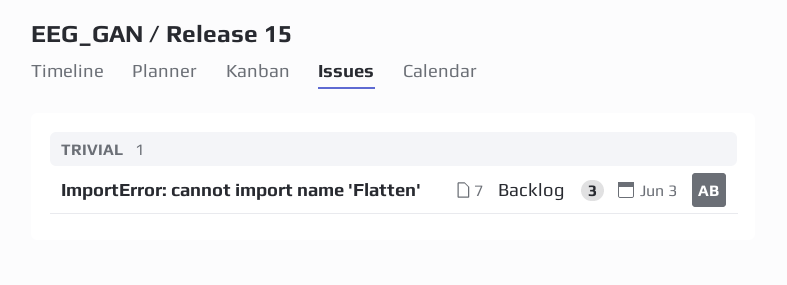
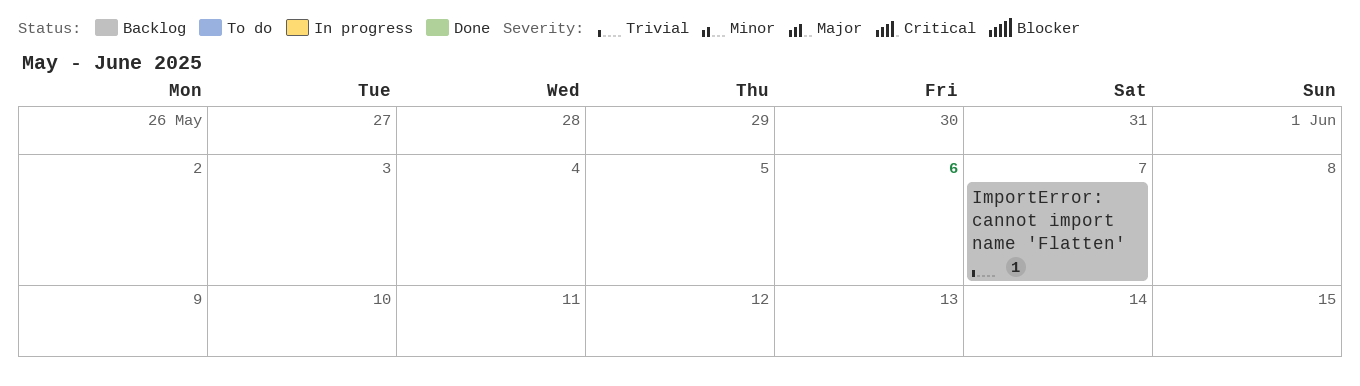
ImportError: cannot import name 'Flatten', estimate: 3 -> 1
ImportError: cannot import name 'Flatten', due: Jun 3 -> Jun 7

